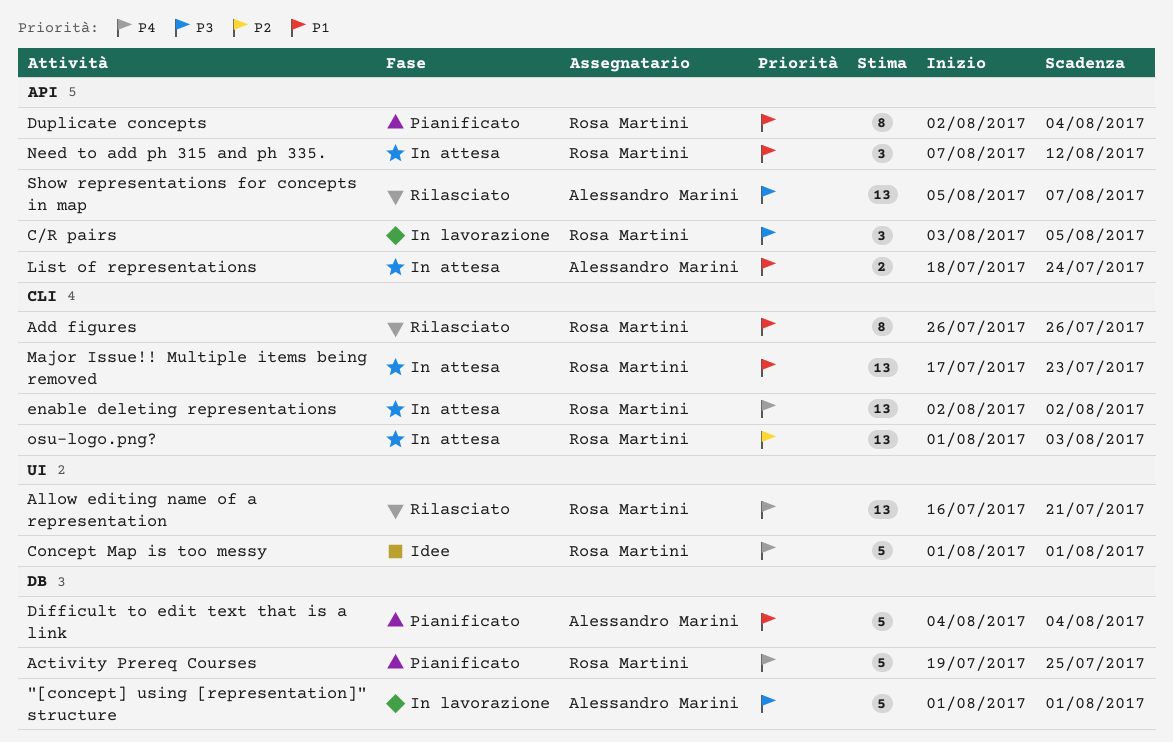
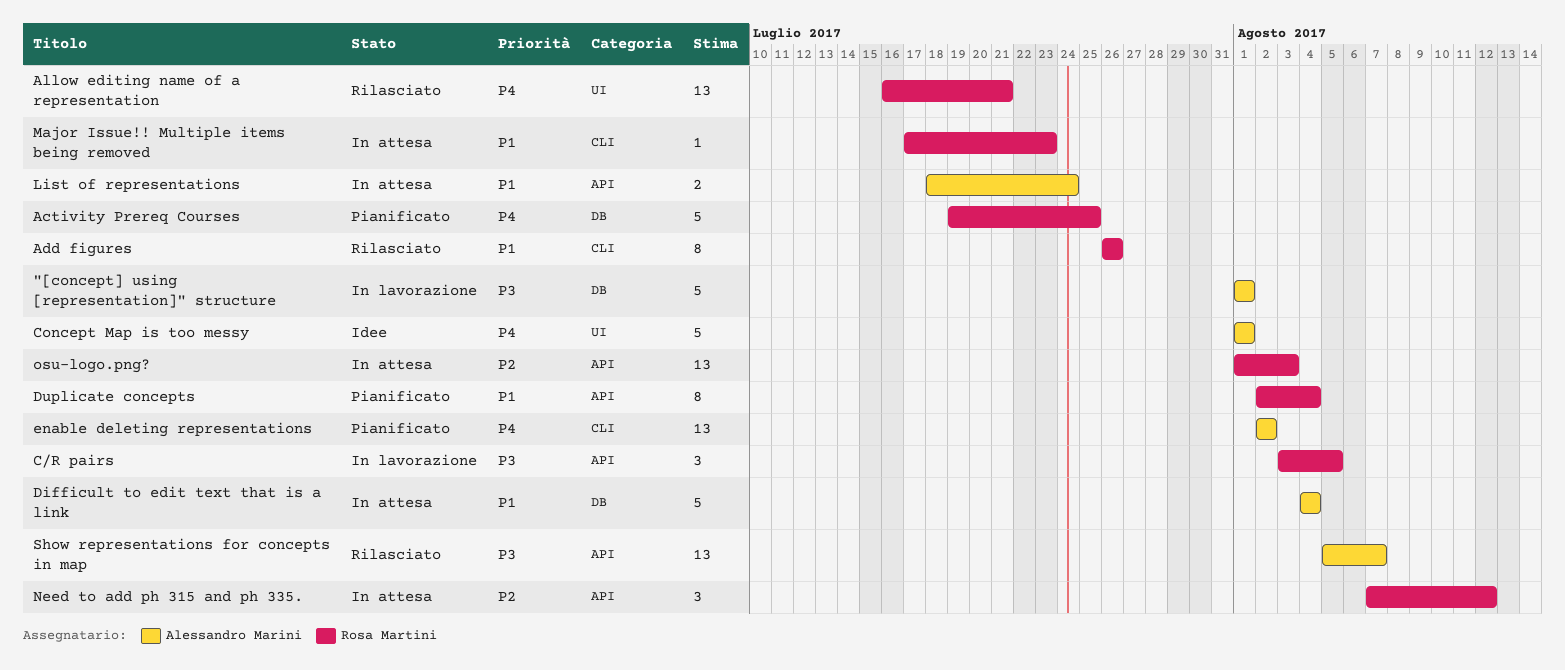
Concept Map is too messy, owner: Rosa Martini -> Alessandro Marini
Difficult to edit text that is a link, status: Pianificato -> In attesa
enable deleting representations, status: In attesa -> Pianificato
enable deleting representations, owner: Rosa Martini -> Alessandro Marini
Major Issue!! Multiple items being removed, estimate: 13 -> 1
Need to add ph 315 and ph 335., priority: P1 -> P2
osu-logo.png?, label: CLI -> API

